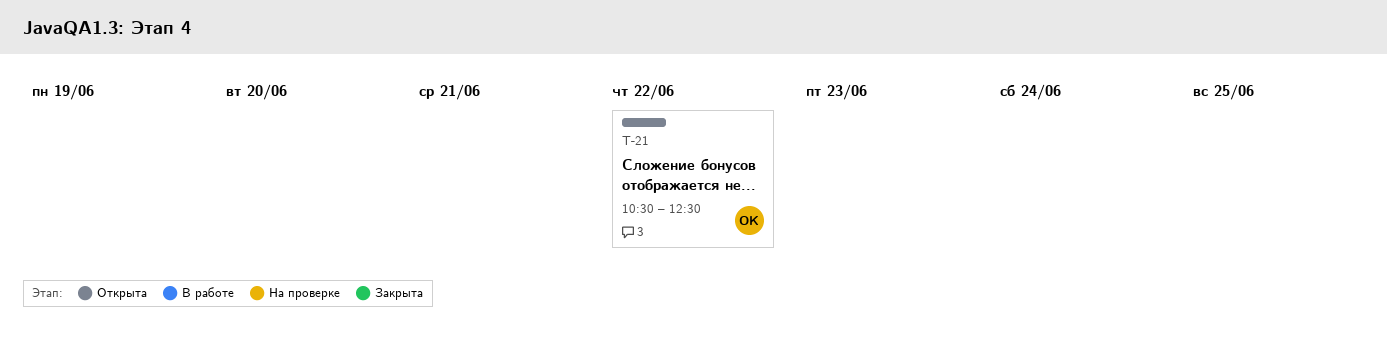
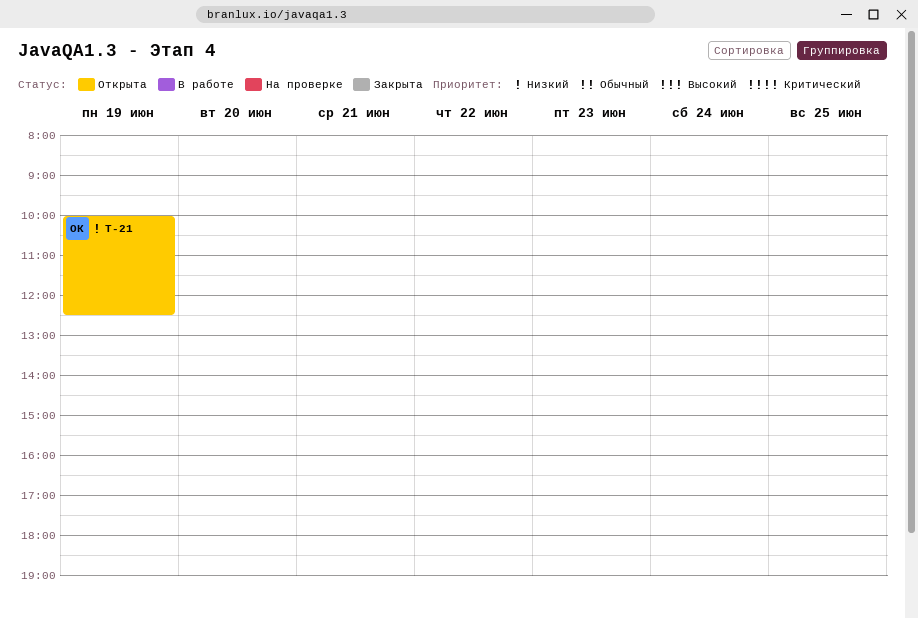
T-21, day: Jun 22 -> Jun 19
T-21, begins: 10:30 -> 10:00

